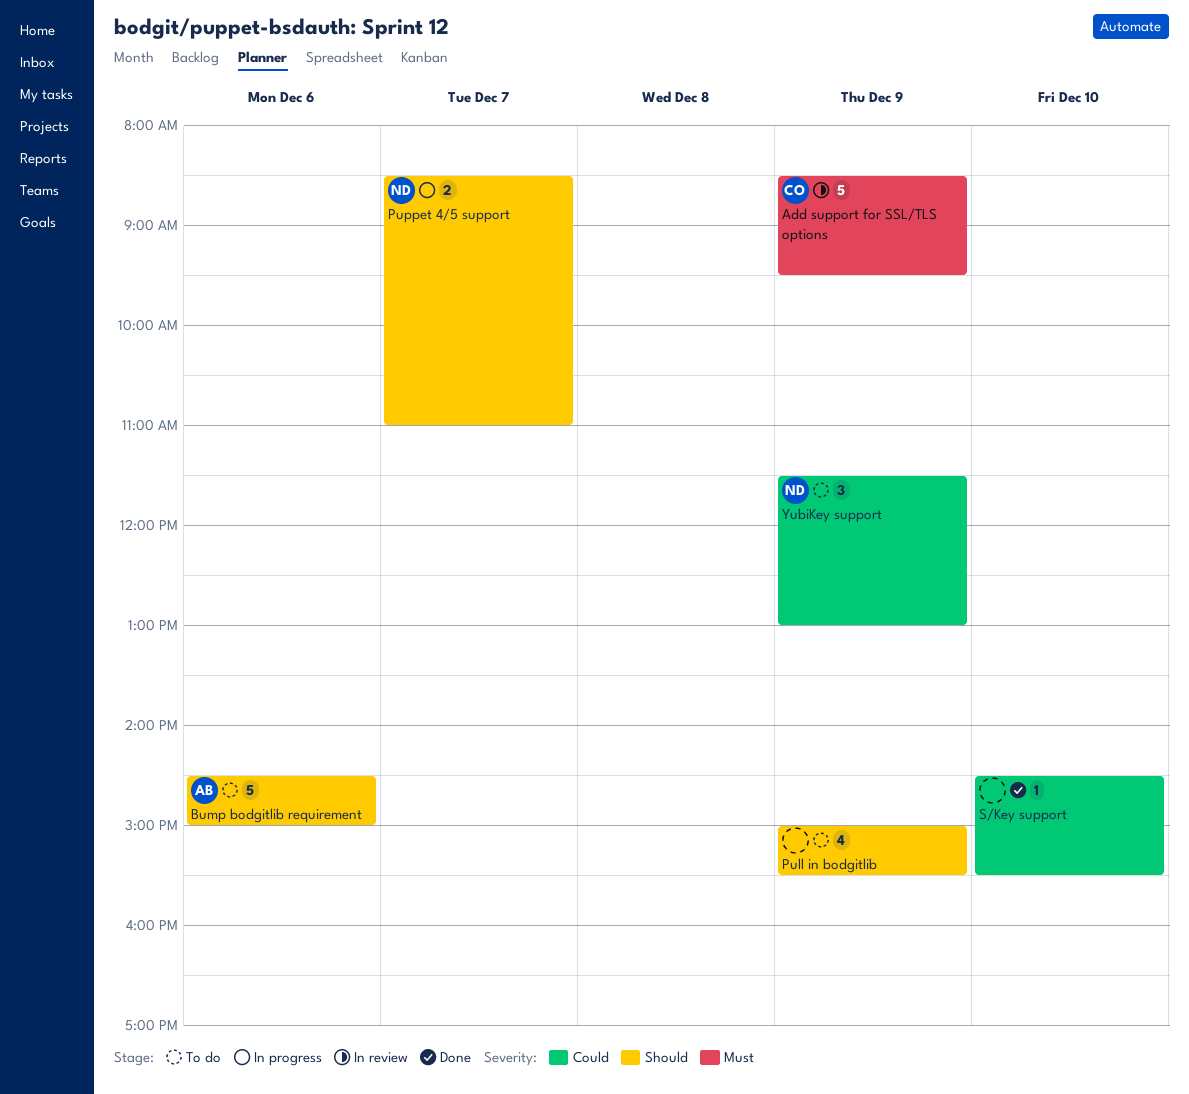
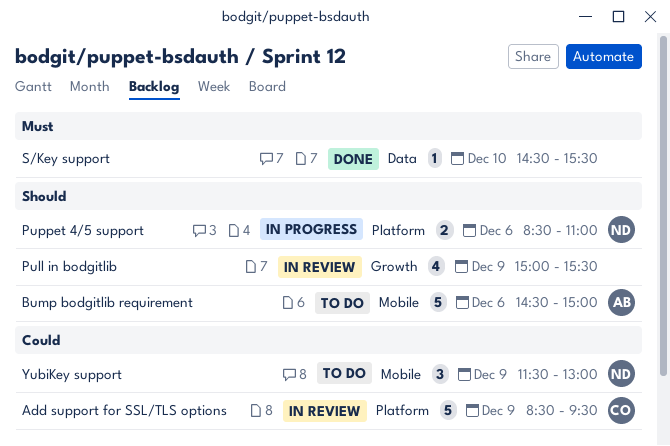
Add support for SSL/TLS options, priority: Must -> Could
Pull in bodgitlib, status: To do -> In review
Puppet 4/5 support, day: Dec 7 -> Dec 6
S/Key support, priority: Could -> Must

